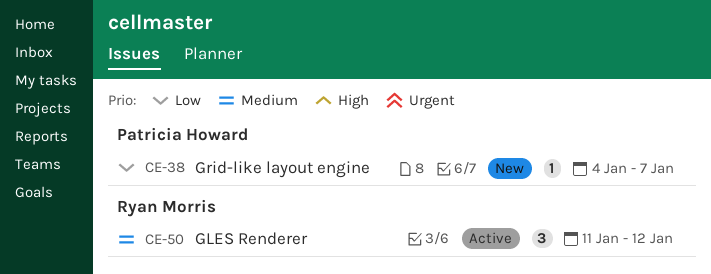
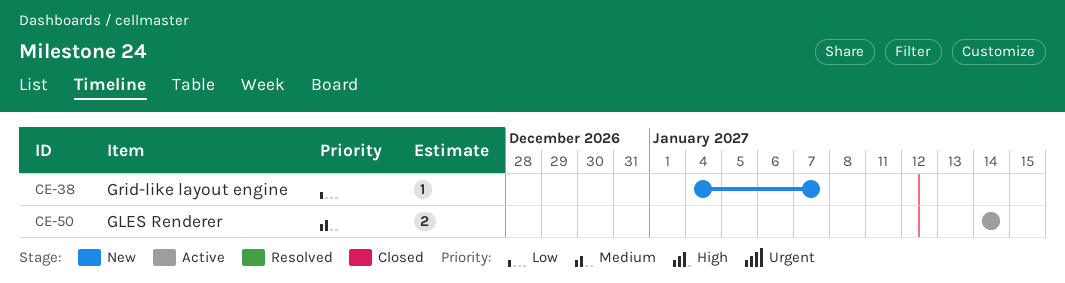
CE-50, estimate: 3 -> 2
CE-50, start: Jan 11 -> Jan 14
CE-50, due: Jan 12 -> Jan 14

